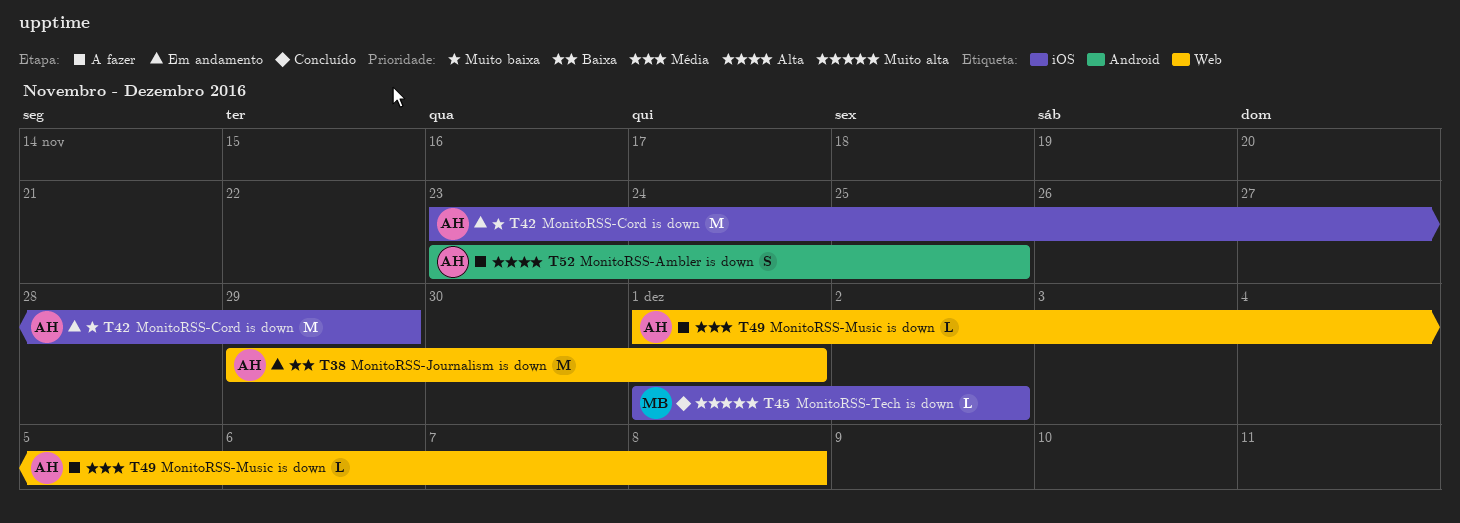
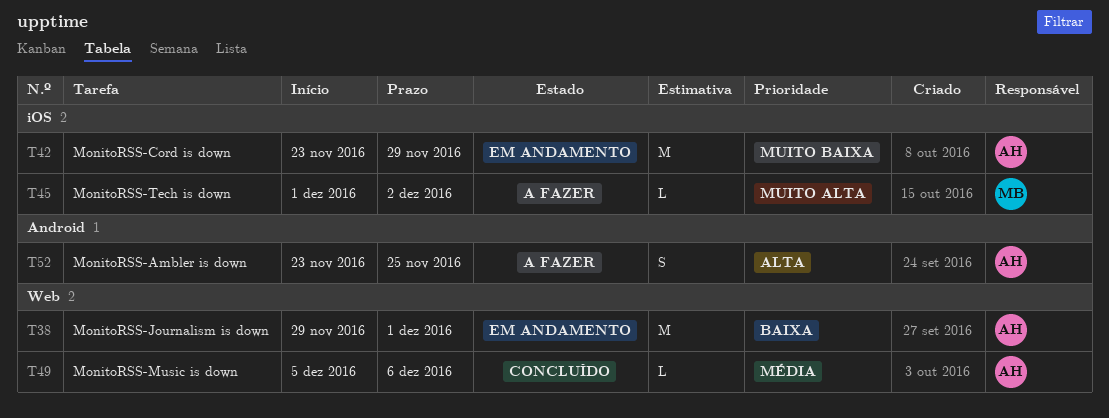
T45, status: Concluído -> A fazer
T49, status: A fazer -> Concluído
T49, start: Dec 1 -> Dec 5
T49, due: Dec 8 -> Dec 6

